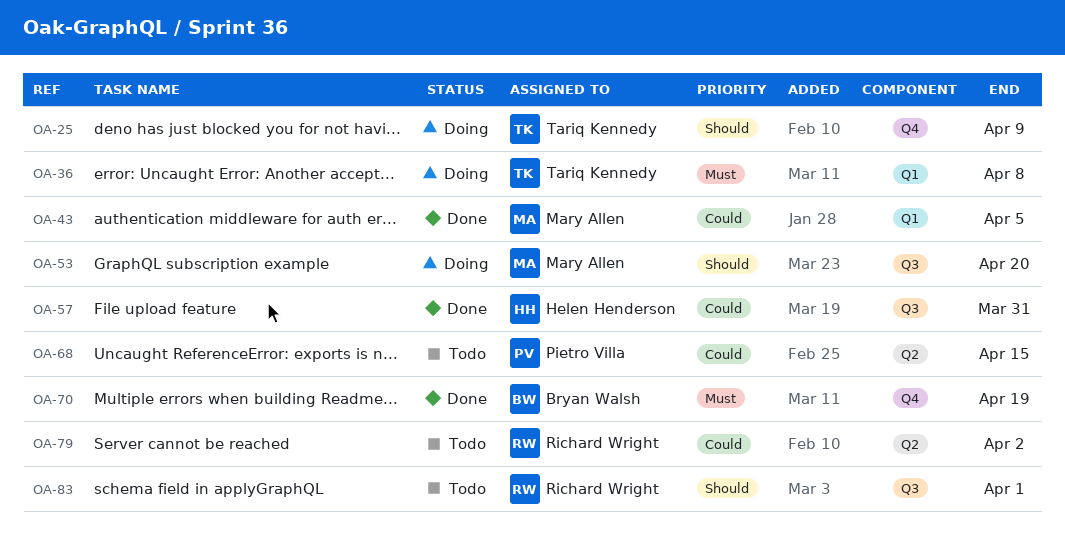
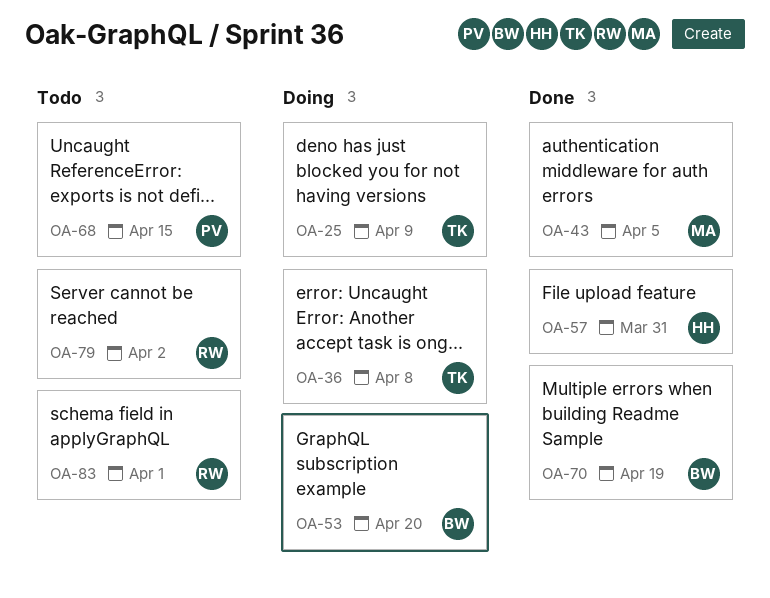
OA-53, owner: Mary Allen -> Bryan Walsh

